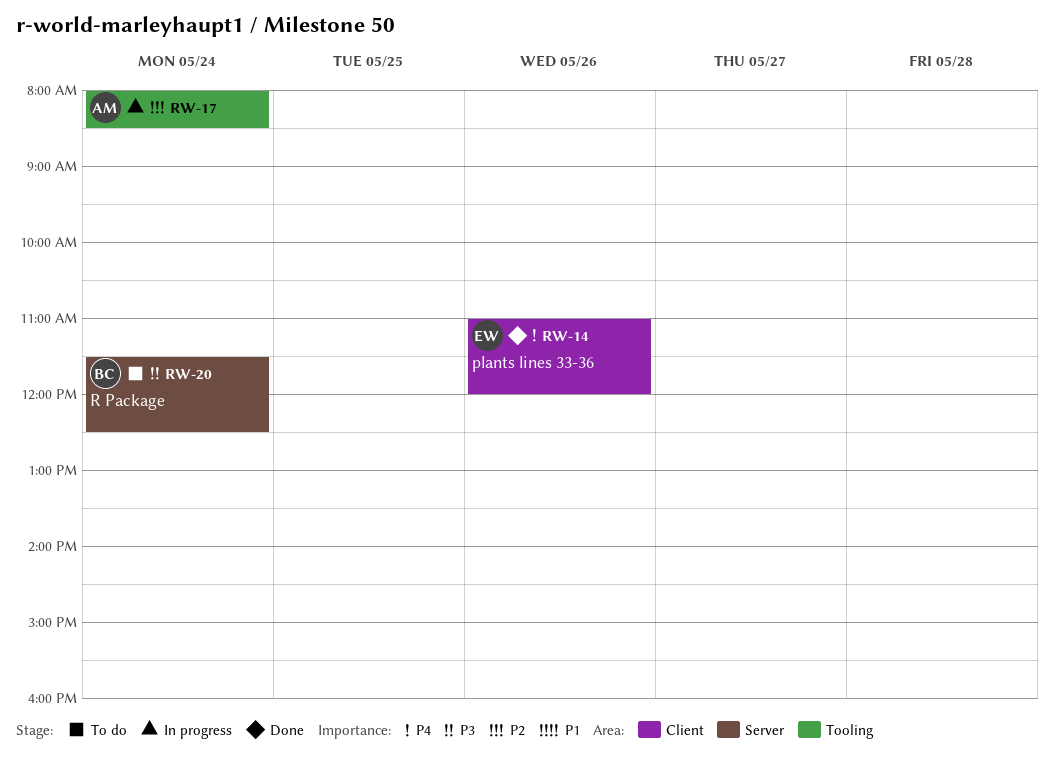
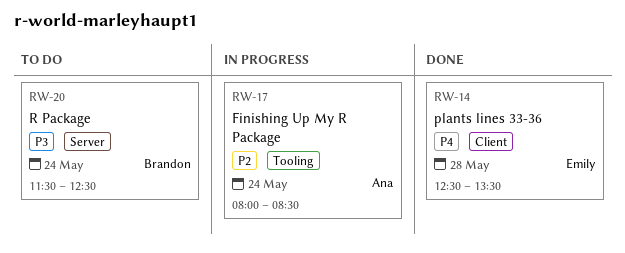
RW-14, day: May 26 -> May 28
RW-14, begins: 11:00 -> 12:30
RW-14, ends: 12:00 -> 13:30

